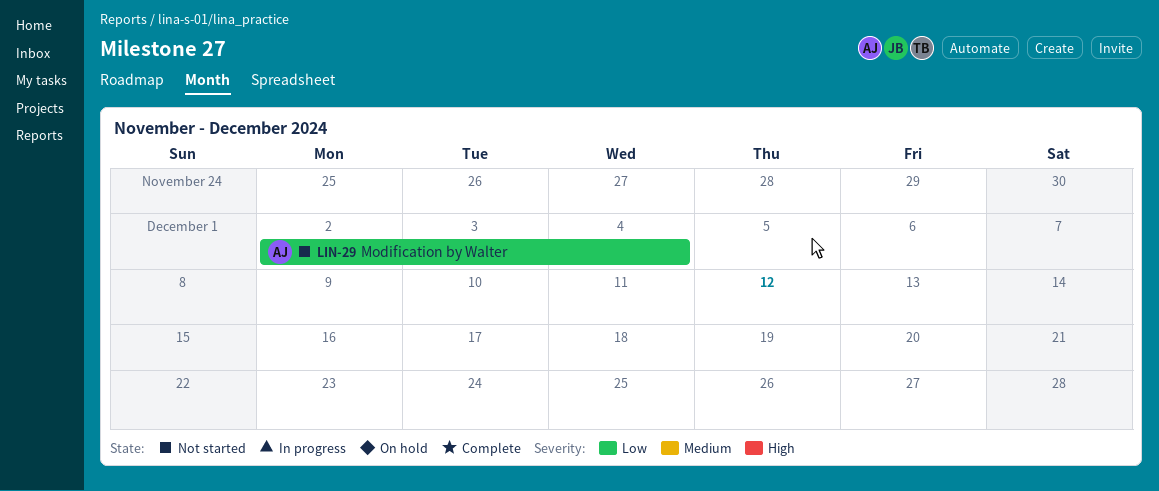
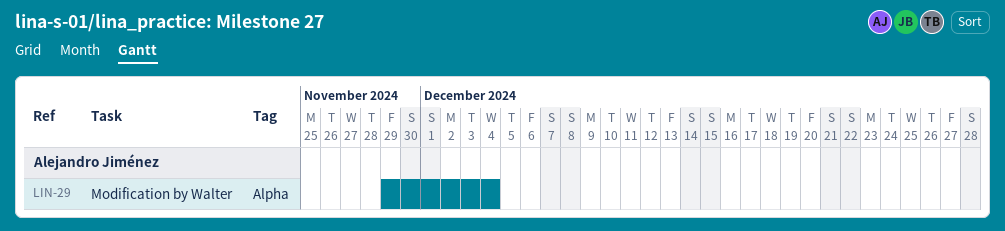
LIN-29, start: Dec 2 -> Nov 29

